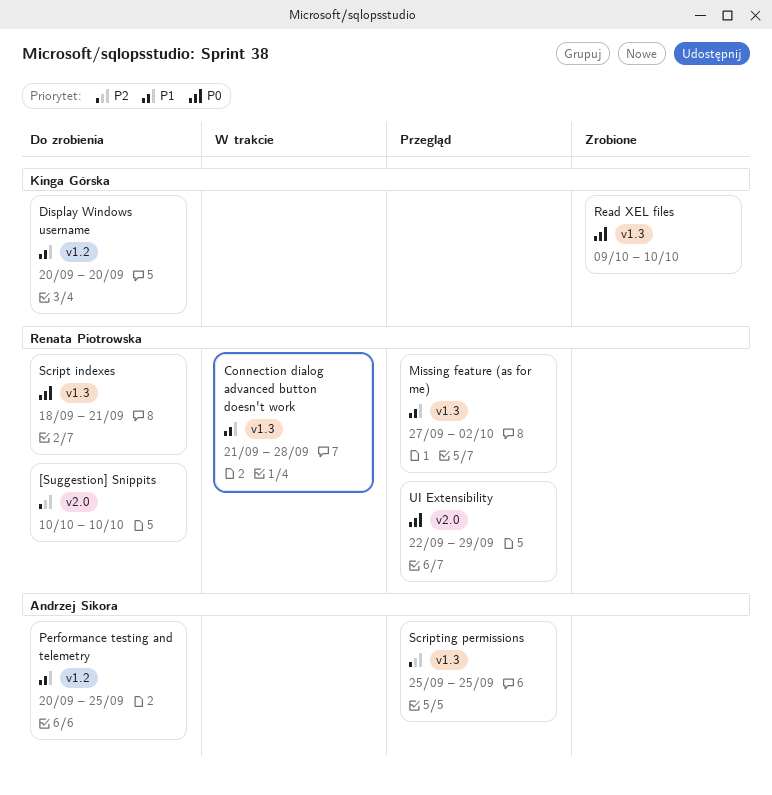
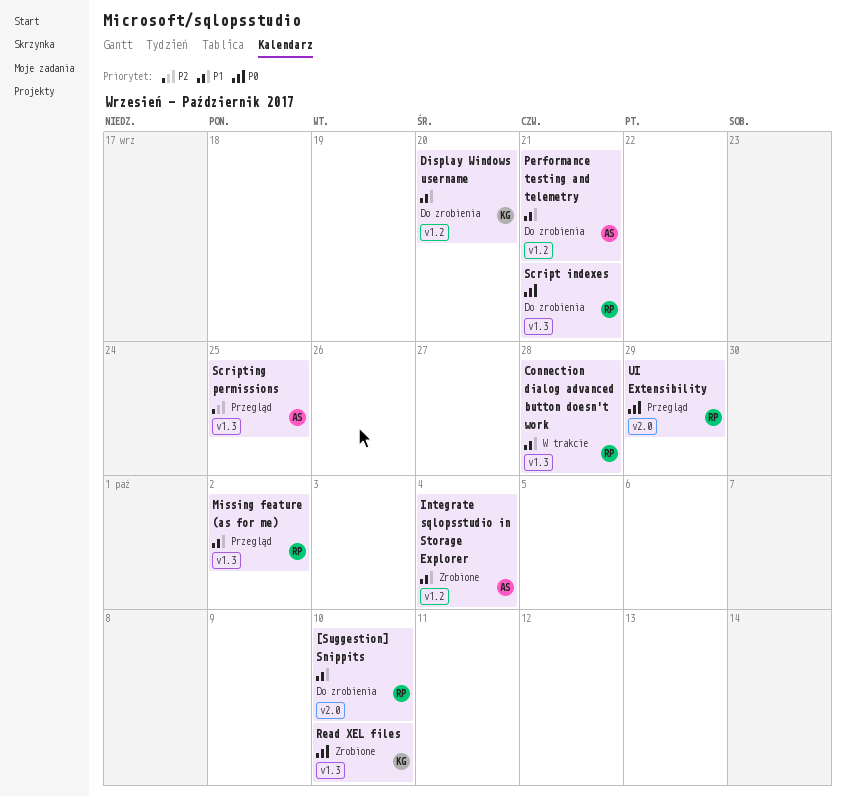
[Suggestion] Snippits, priority: P2 -> P1
Integrate sqlopsstudio in Storage Explorer: none -> present
Performance testing and telemetry, due: Sep 25 -> Sep 21

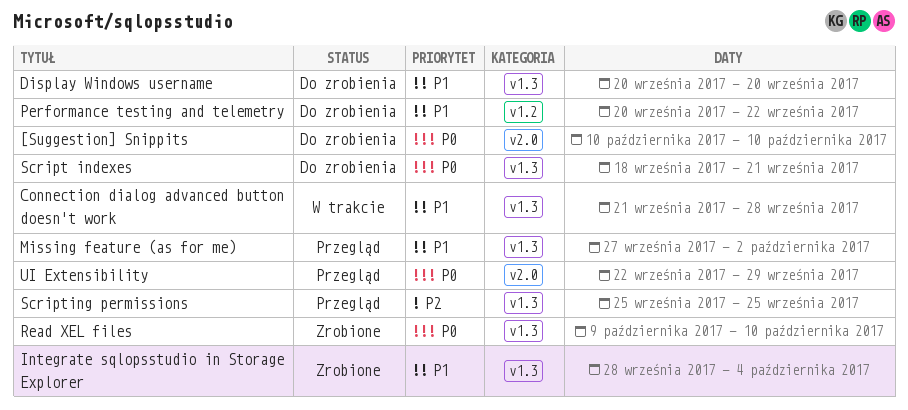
[Suggestion] Snippits, priority: P1 -> P0
Display Windows username, label: v1.2 -> v1.3
Integrate sqlopsstudio in Storage Explorer, label: v1.2 -> v1.3
Performance testing and telemetry, due: Sep 21 -> Sep 22

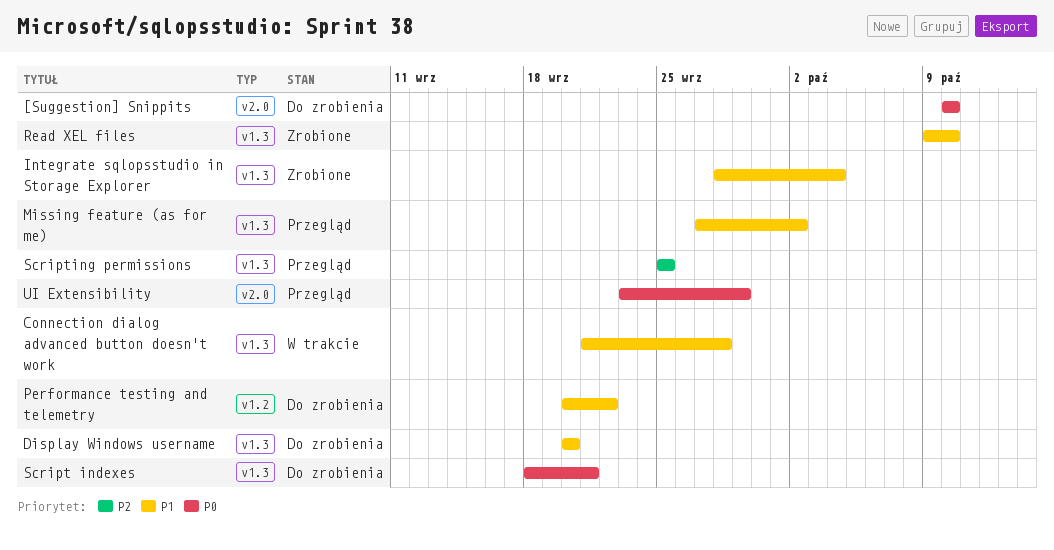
Read XEL files, priority: P0 -> P1
UI Extensibility, start: Sep 22 -> Sep 23

